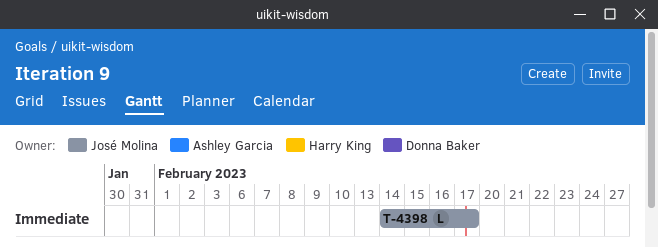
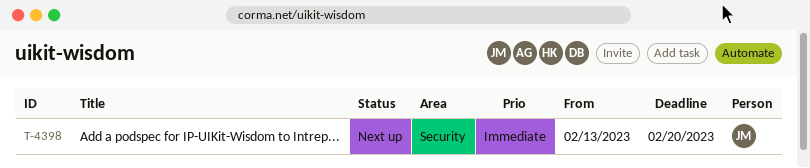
T-4398, start: Feb 14 -> Feb 13
T-4398, due: Feb 17 -> Feb 20

